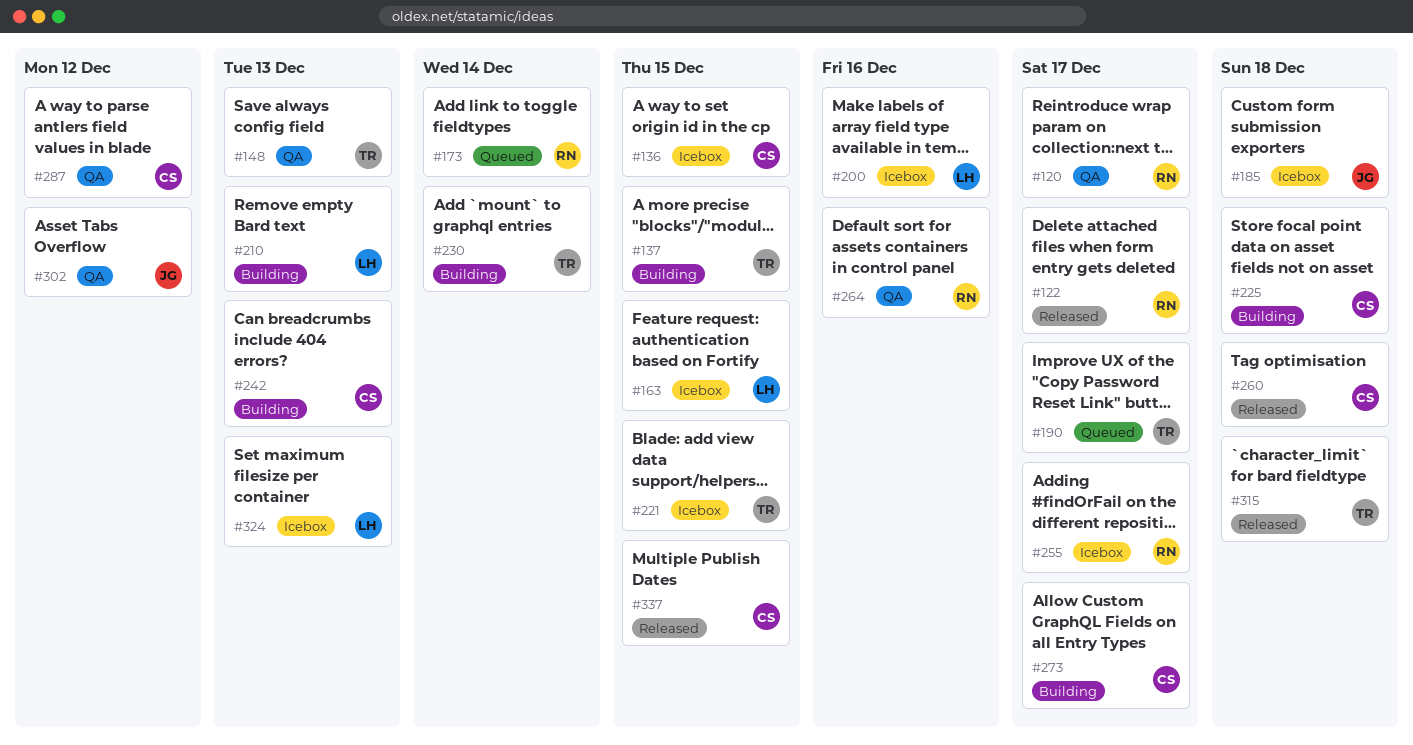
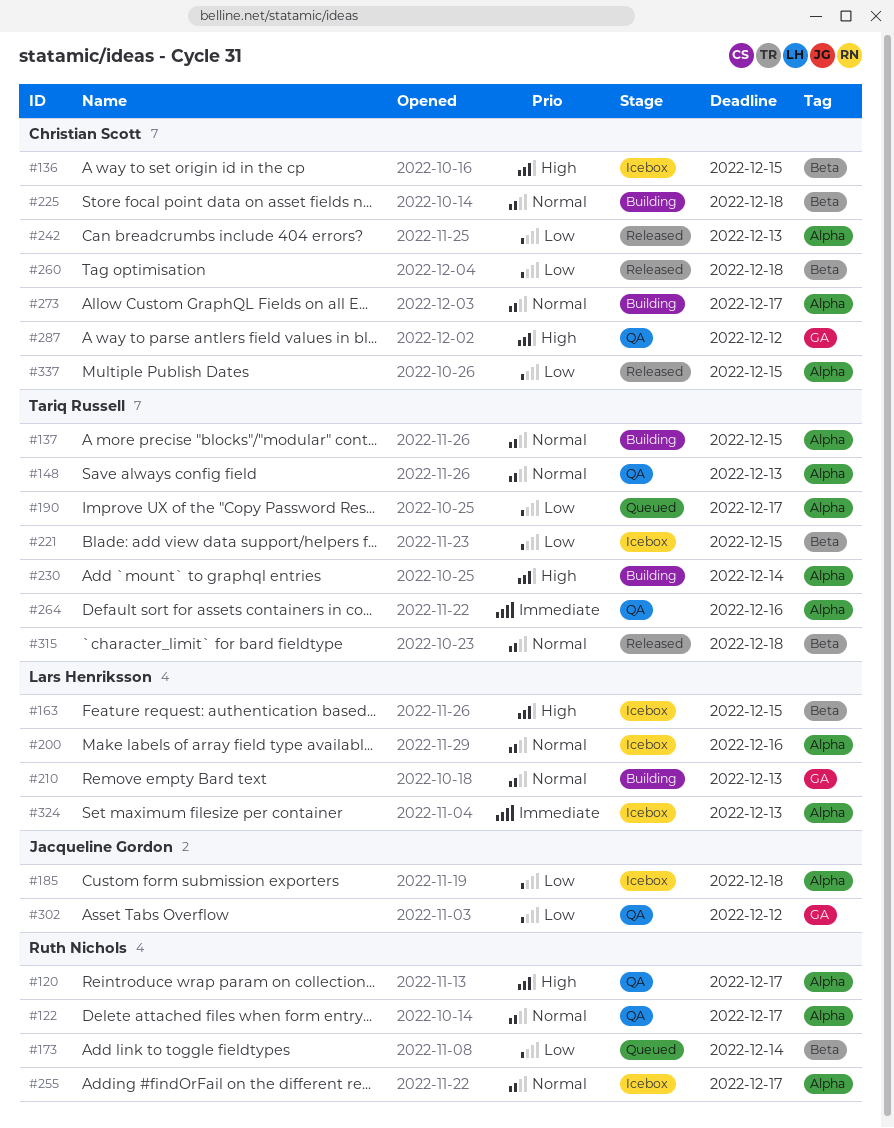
#122, status: Released -> QA
#242, status: Building -> Released
#264, owner: Ruth Nichols -> Tariq Russell

